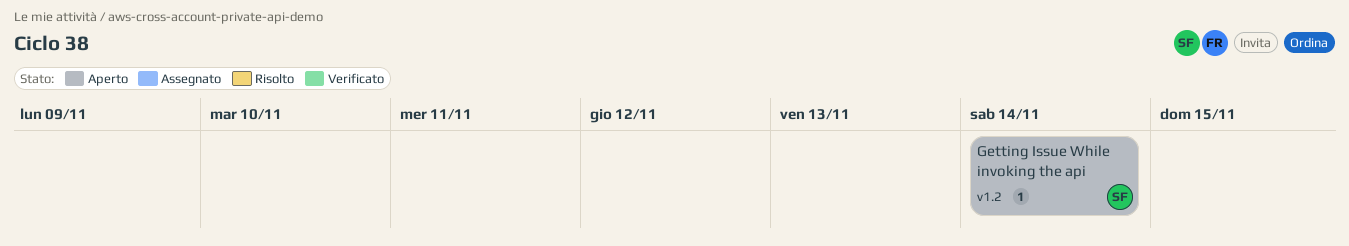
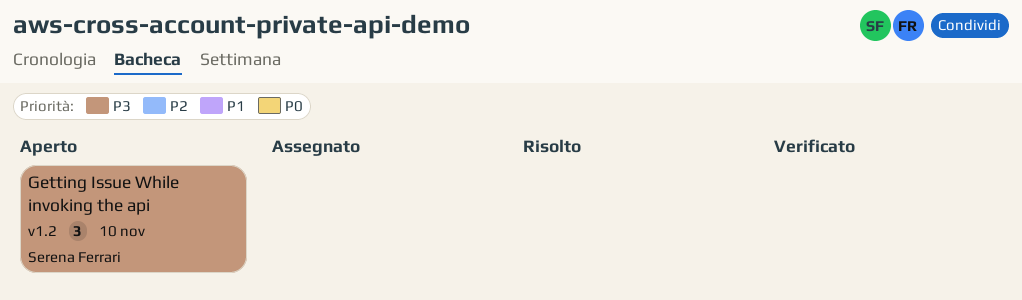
Getting Issue While invoking the api, estimate: 1 -> 3
Getting Issue While invoking the api, due: Nov 14 -> Nov 10

